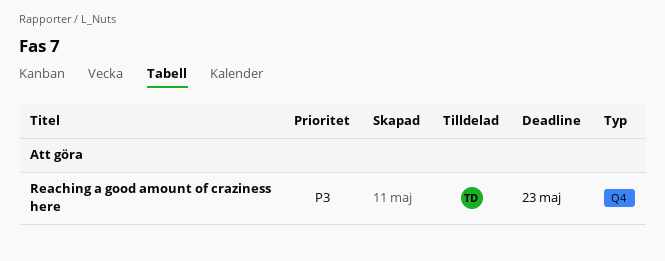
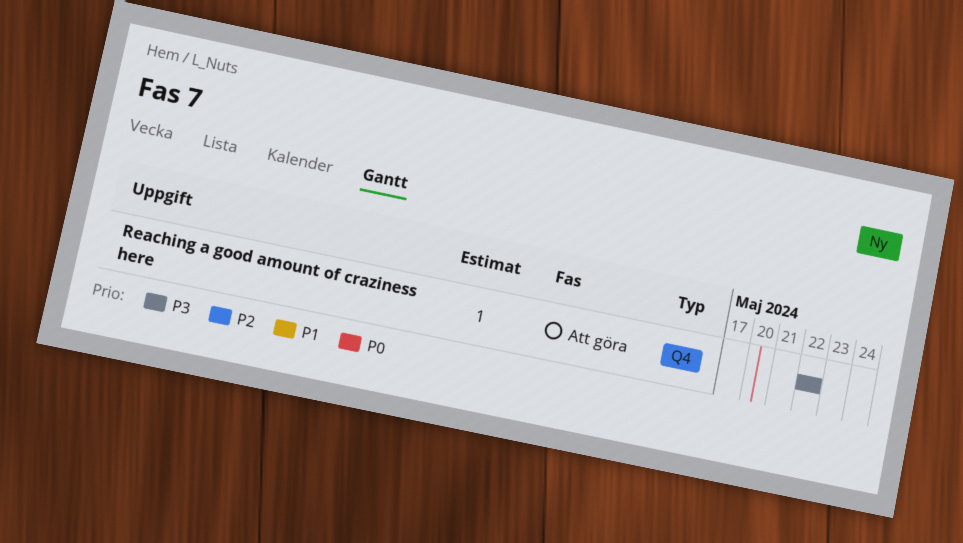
Reaching a good amount of craziness here, due: May 23 -> May 22

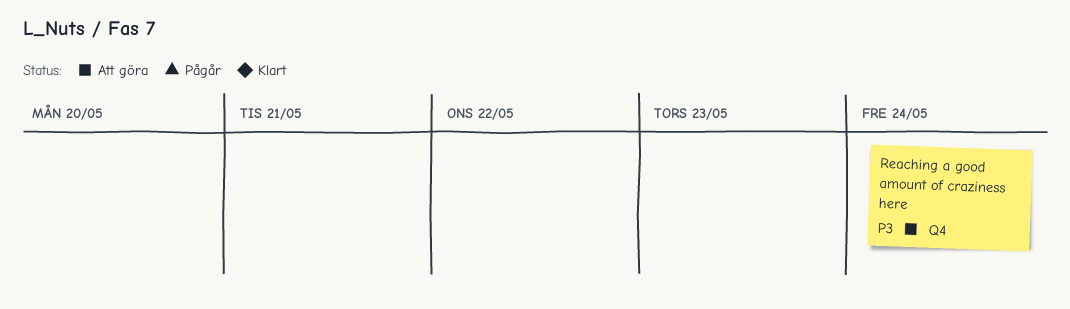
Reaching a good amount of craziness here, due: May 22 -> May 24

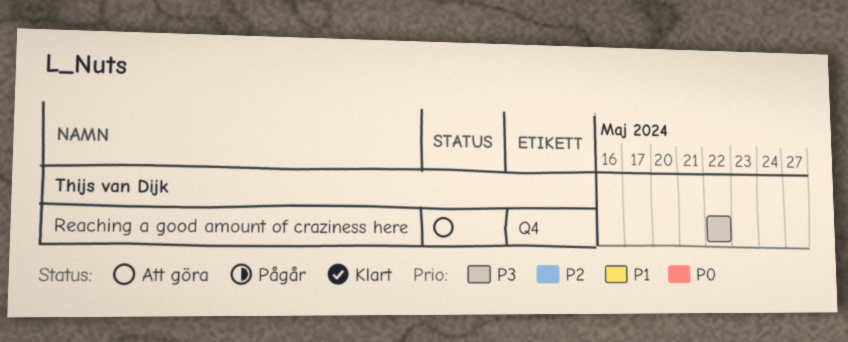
Reaching a good amount of craziness here, due: May 24 -> May 22

